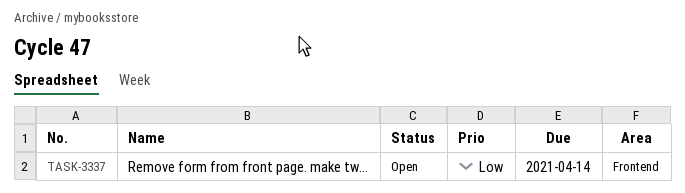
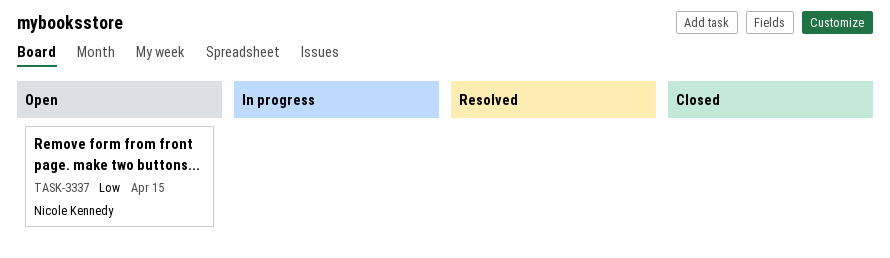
TASK-3337, due: Apr 14 -> Apr 15

